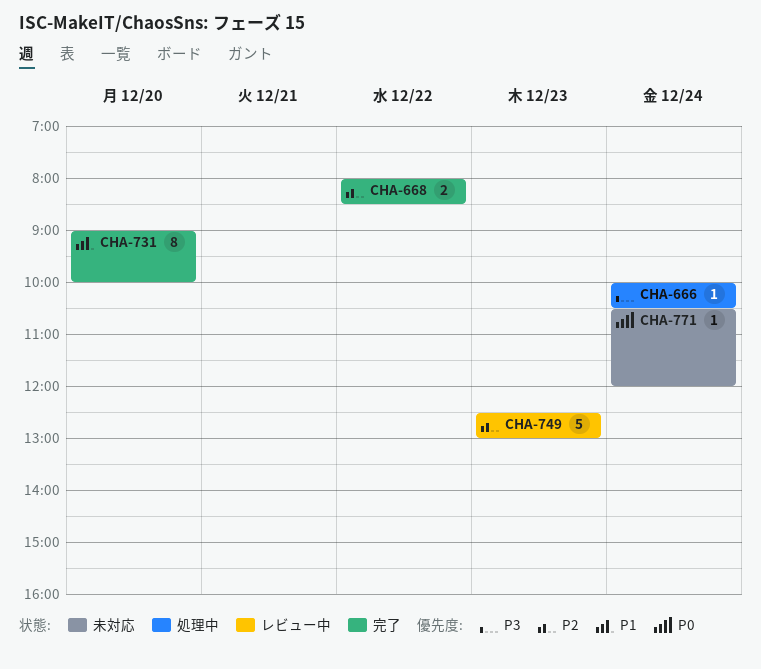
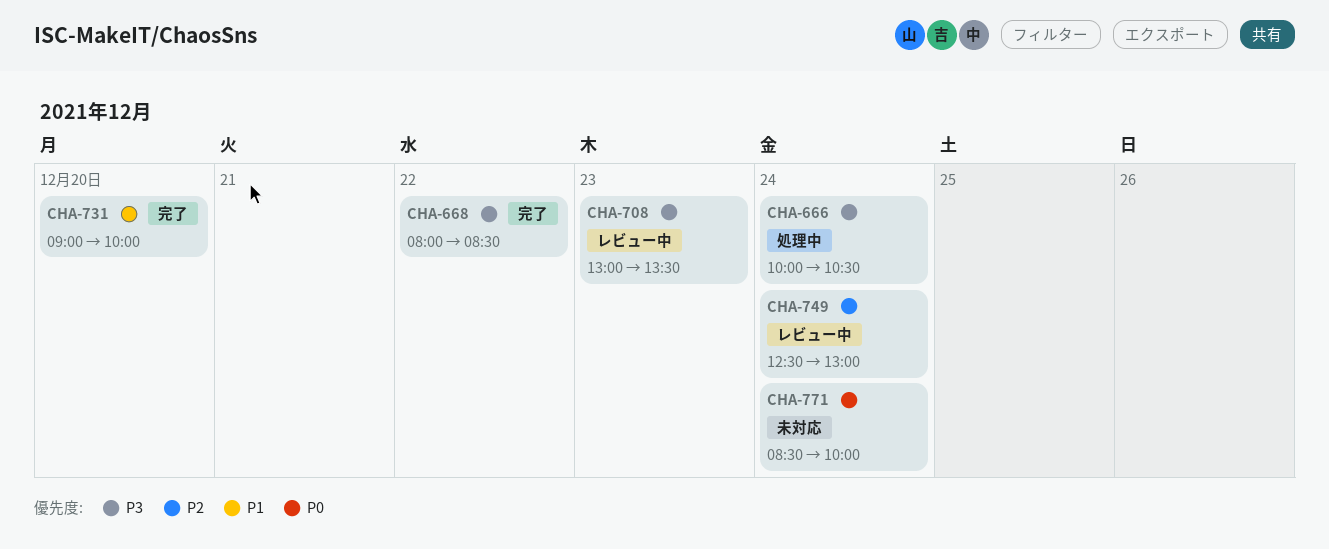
CHA-668, priority: P2 -> P3
CHA-708: none -> present
CHA-749, day: Dec 23 -> Dec 24
CHA-771, begins: 10:30 -> 08:30
CHA-771, ends: 12:00 -> 10:00

